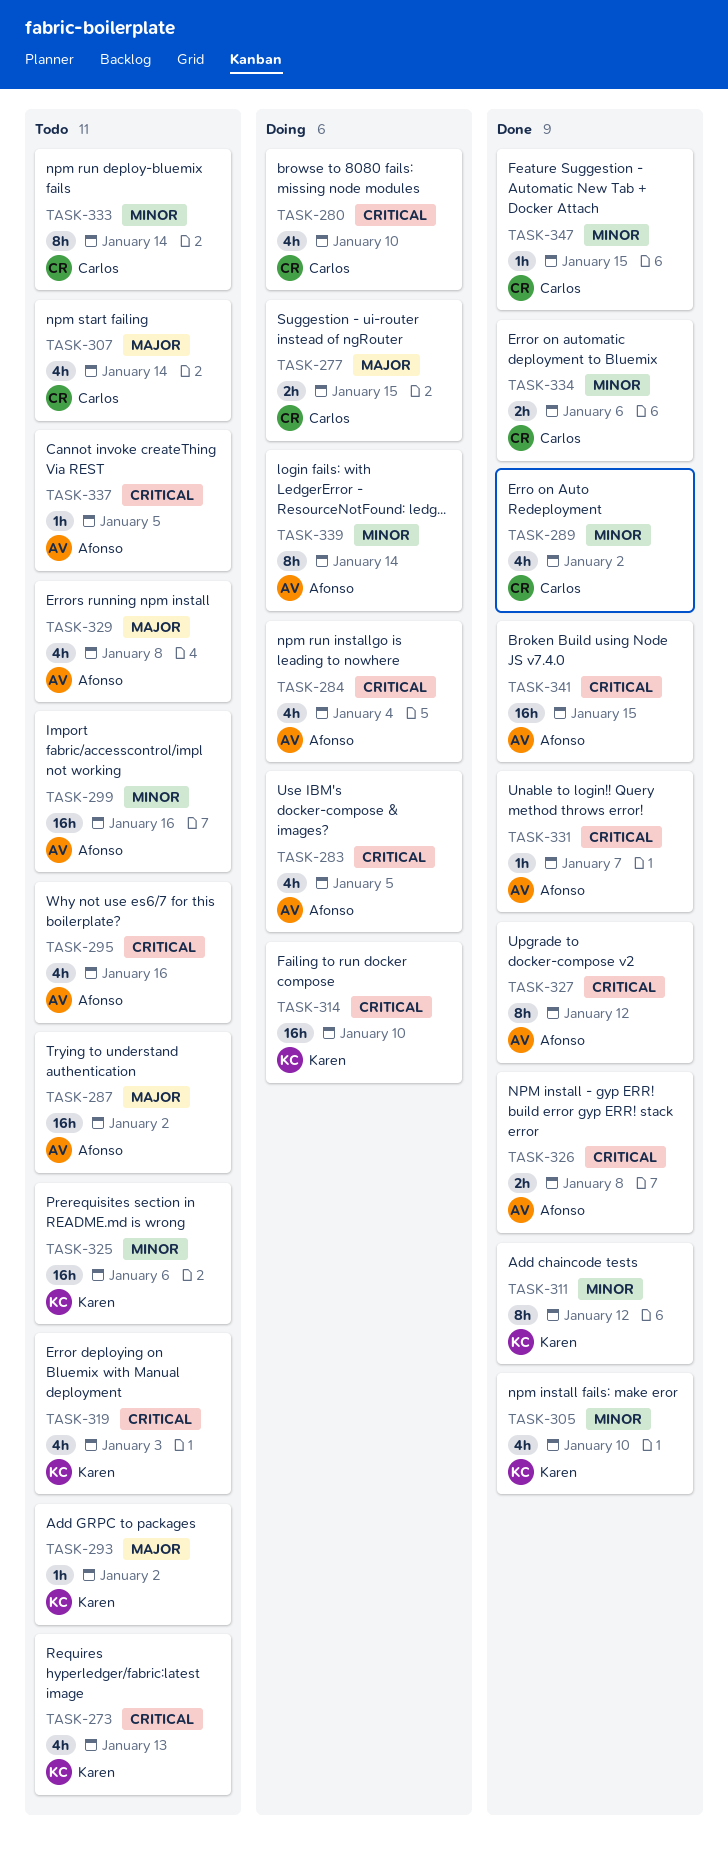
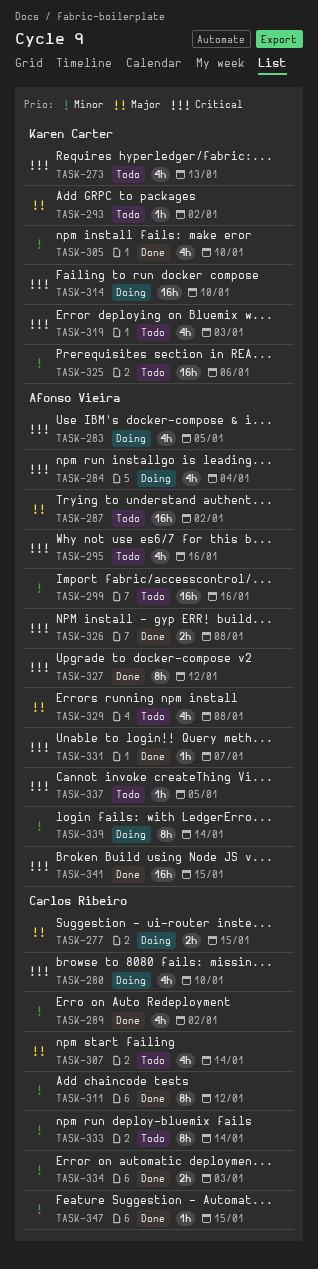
TASK-311, owner: Karen Carter -> Carlos Ribeiro
TASK-334, due: Jan 6 -> Jan 3

